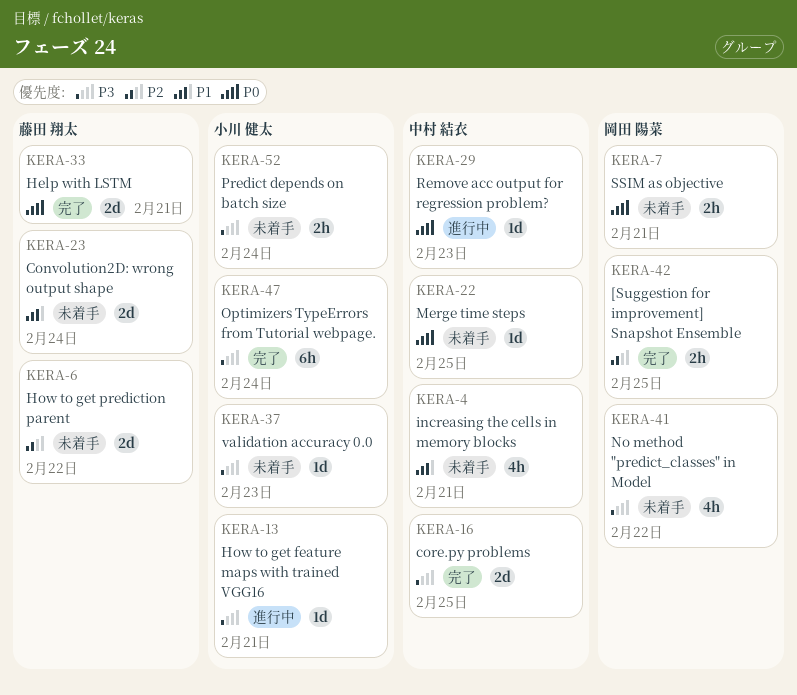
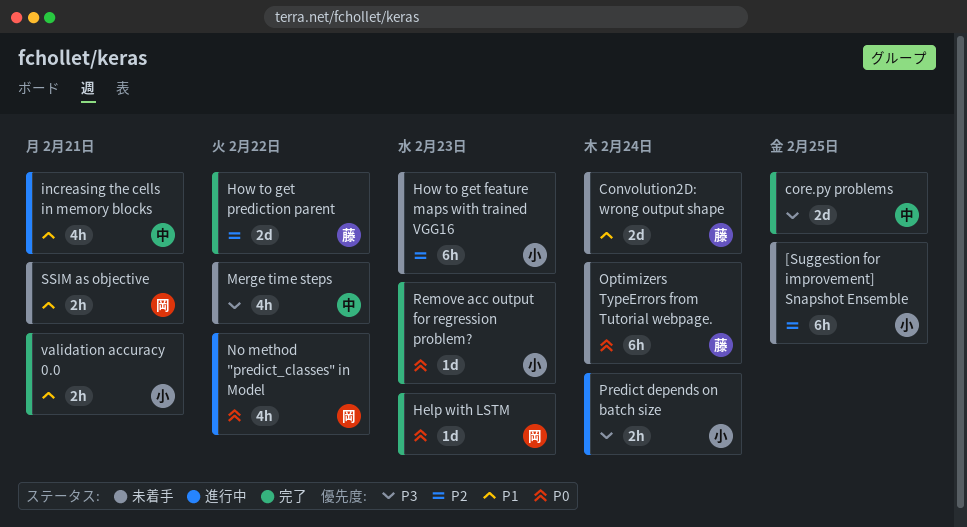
[Suggestion for improvement] Snapshot Ensemble, status: 完了 -> 未着手
[Suggestion for improvement] Snapshot Ensemble, owner: 岡田 陽菜 -> 小川 健太
[Suggestion for improvement] Snapshot Ensemble, estimate: 2h -> 6h
Help with LSTM, owner: 藤田 翔太 -> 岡田 陽菜
Help with LSTM, estimate: 2d -> 1d
Help with LSTM, due: Feb 21 -> Feb 23
How to get feature maps with trained VGG16, status: 進行中 -> 未着手
How to get feature maps with trained VGG16, priority: P3 -> P2
How to get feature maps with trained VGG16, estimate: 1d -> 6h
How to get feature maps with trained VGG16, due: Feb 21 -> Feb 23
How to get prediction parent, status: 未着手 -> 完了
increasing the cells in memory blocks, status: 未着手 -> 進行中
Merge time steps, priority: P0 -> P3
Merge time steps, estimate: 1d -> 4h
Merge time steps, due: Feb 25 -> Feb 22
No method "predict_classes" in Model, status: 未着手 -> 進行中
No method "predict_classes" in Model, priority: P3 -> P0
Optimizers TypeErrors from Tutorial webpage., status: 完了 -> 未着手
Optimizers TypeErrors from Tutorial webpage., owner: 小川 健太 -> 藤田 翔太
Optimizers TypeErrors from Tutorial webpage., priority: P3 -> P0
Predict depends on batch size, status: 未着手 -> 進行中
Remove acc output for regression problem?, status: 進行中 -> 完了
Remove acc output for regression problem?, owner: 中村 結衣 -> 小川 健太
SSIM as objective, priority: P0 -> P1
validation accuracy 0.0, status: 未着手 -> 完了
validation accuracy 0.0, priority: P3 -> P1
validation accuracy 0.0, estimate: 1d -> 2h
validation accuracy 0.0, due: Feb 23 -> Feb 21

